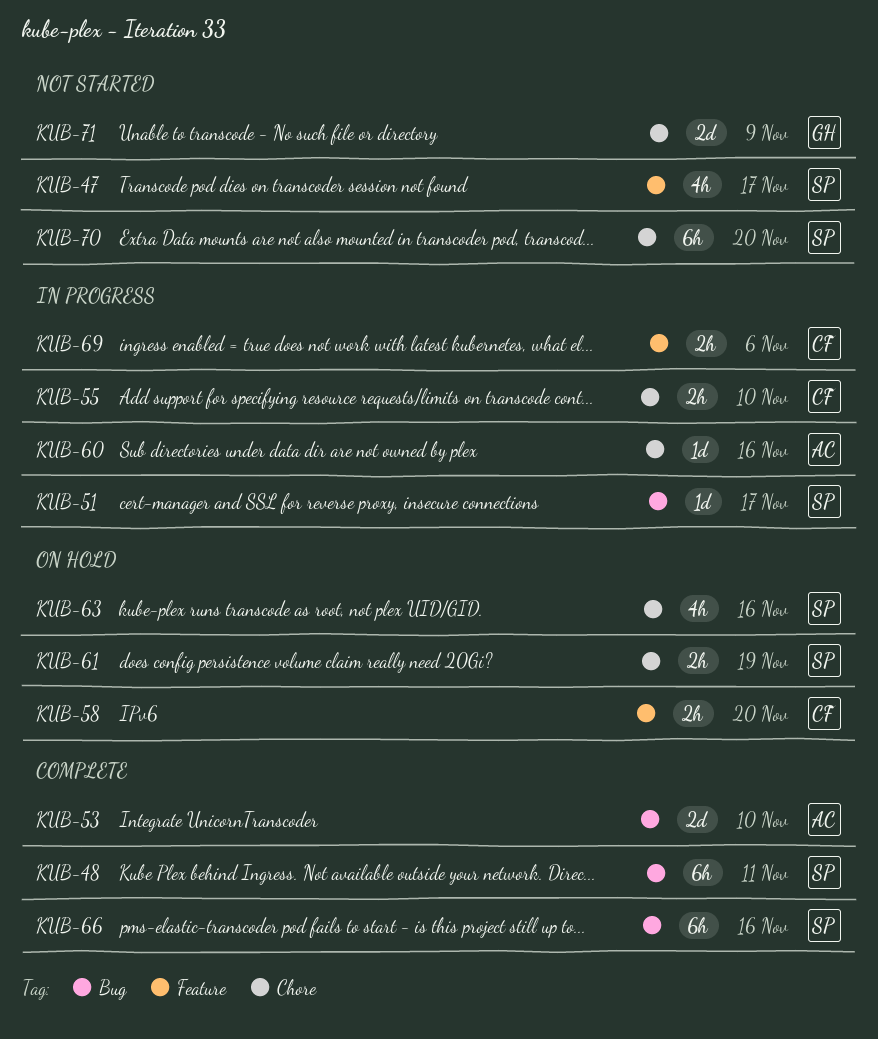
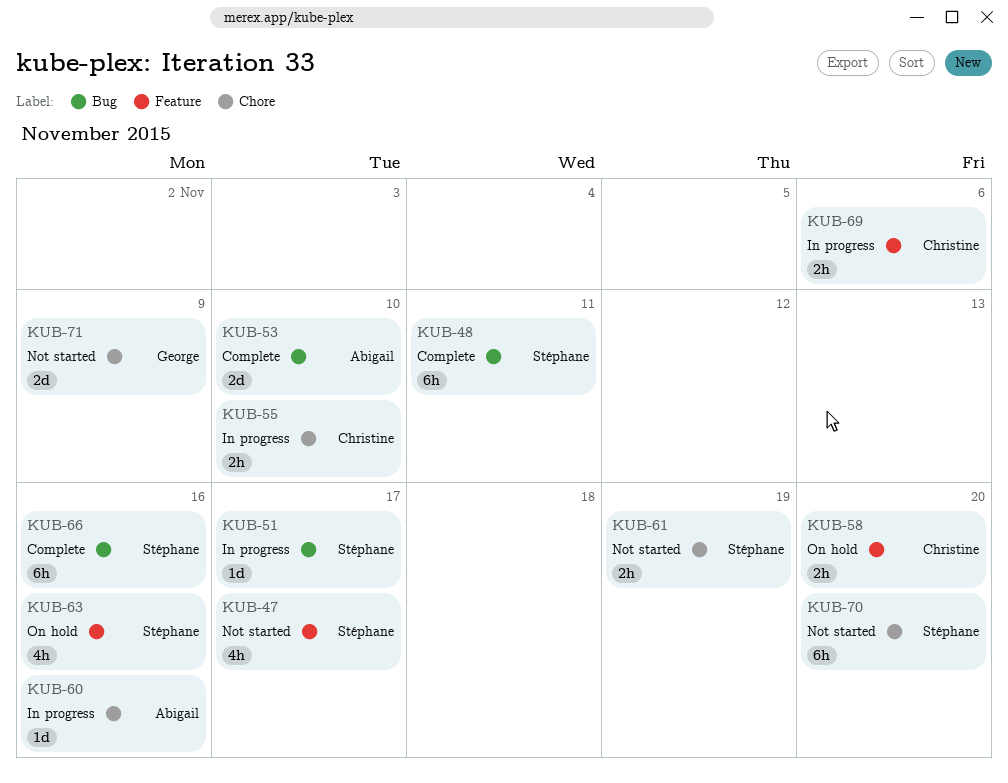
KUB-61, status: On hold -> Not started
KUB-63, label: Chore -> Feature

